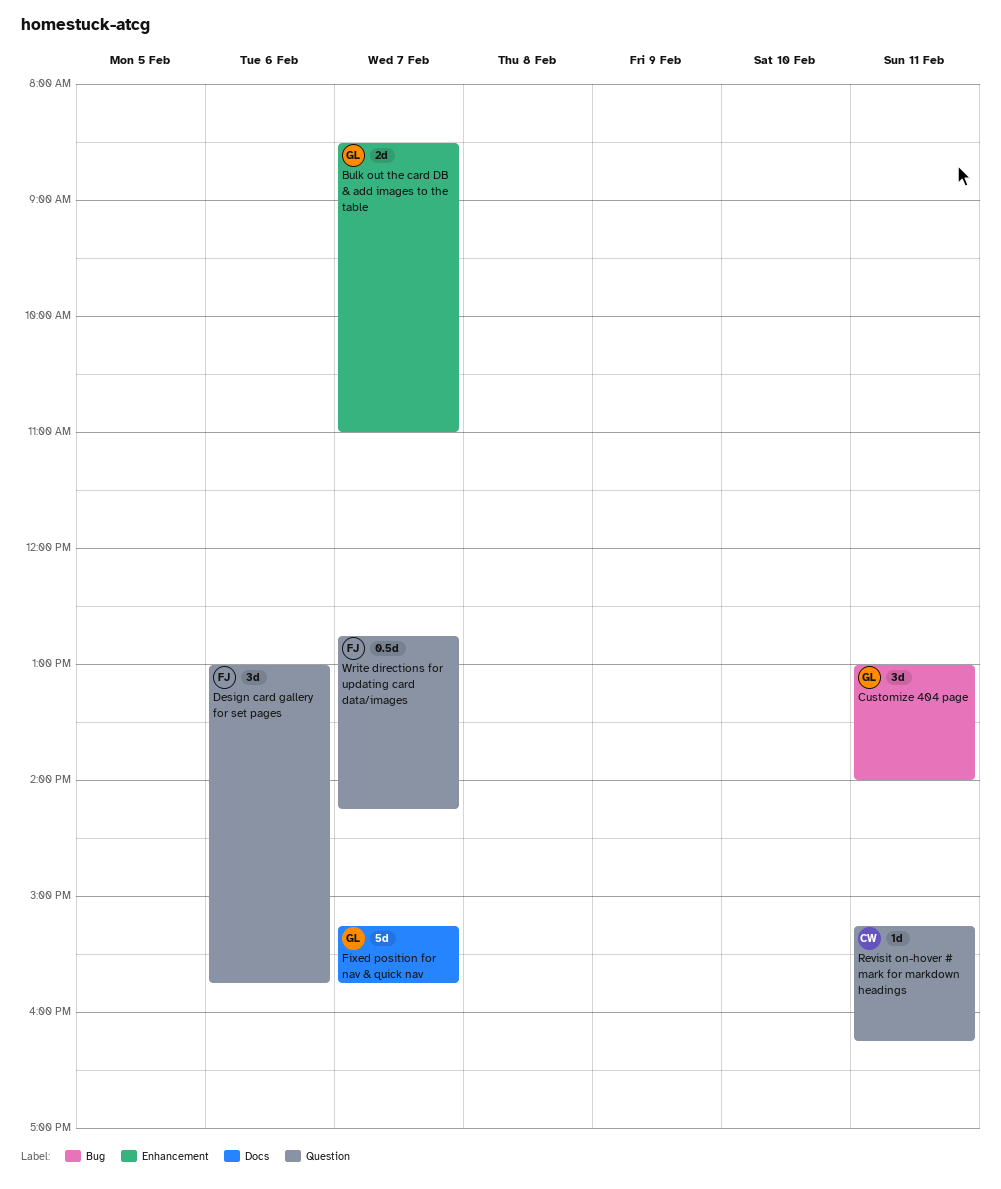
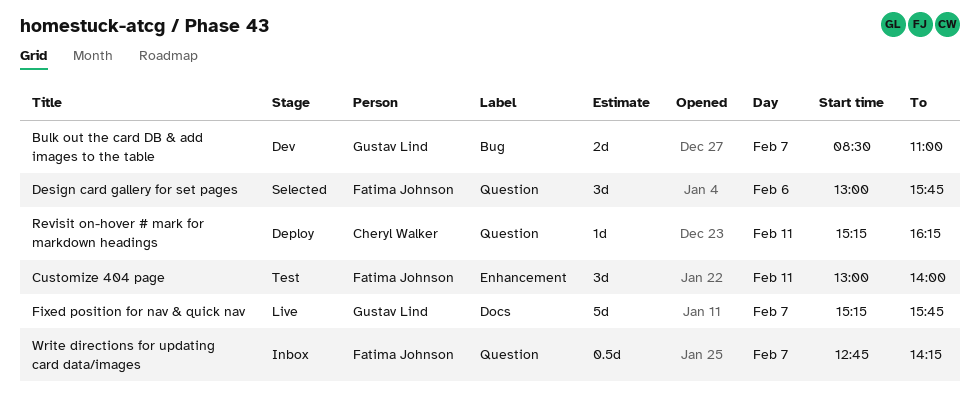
Bulk out the card DB & add images to the table, label: Enhancement -> Bug
Customize 404 page, owner: Gustav Lind -> Fatima Johnson
Customize 404 page, label: Bug -> Enhancement

